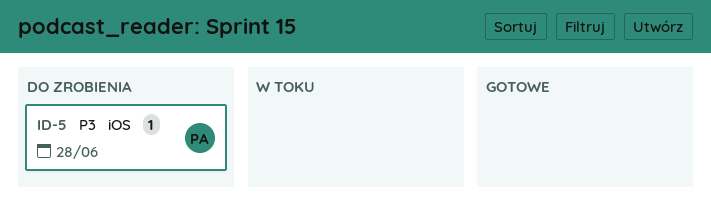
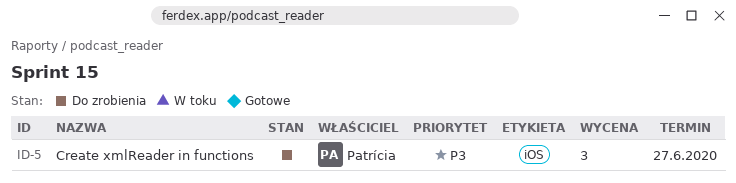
ID-5, estimate: 1 -> 3
ID-5, due: Jun 28 -> Jun 27

